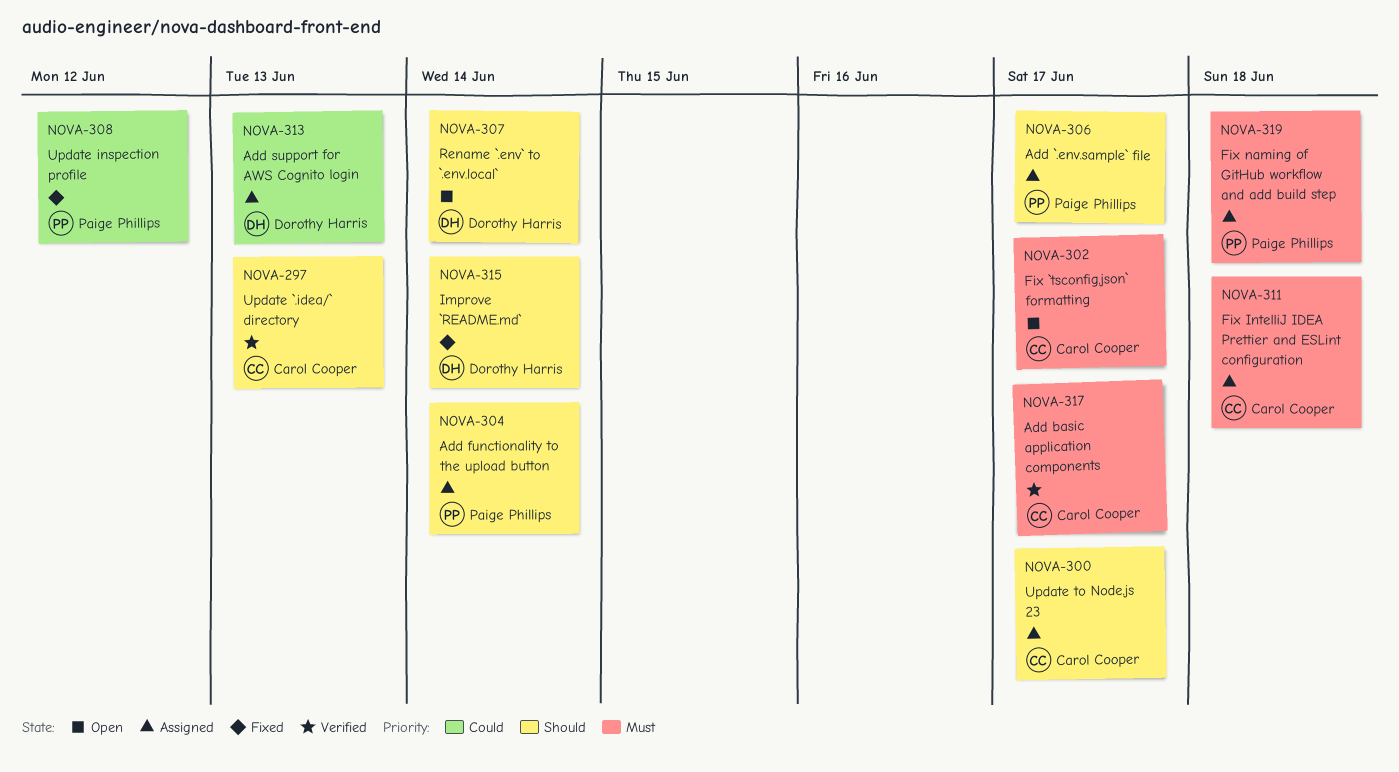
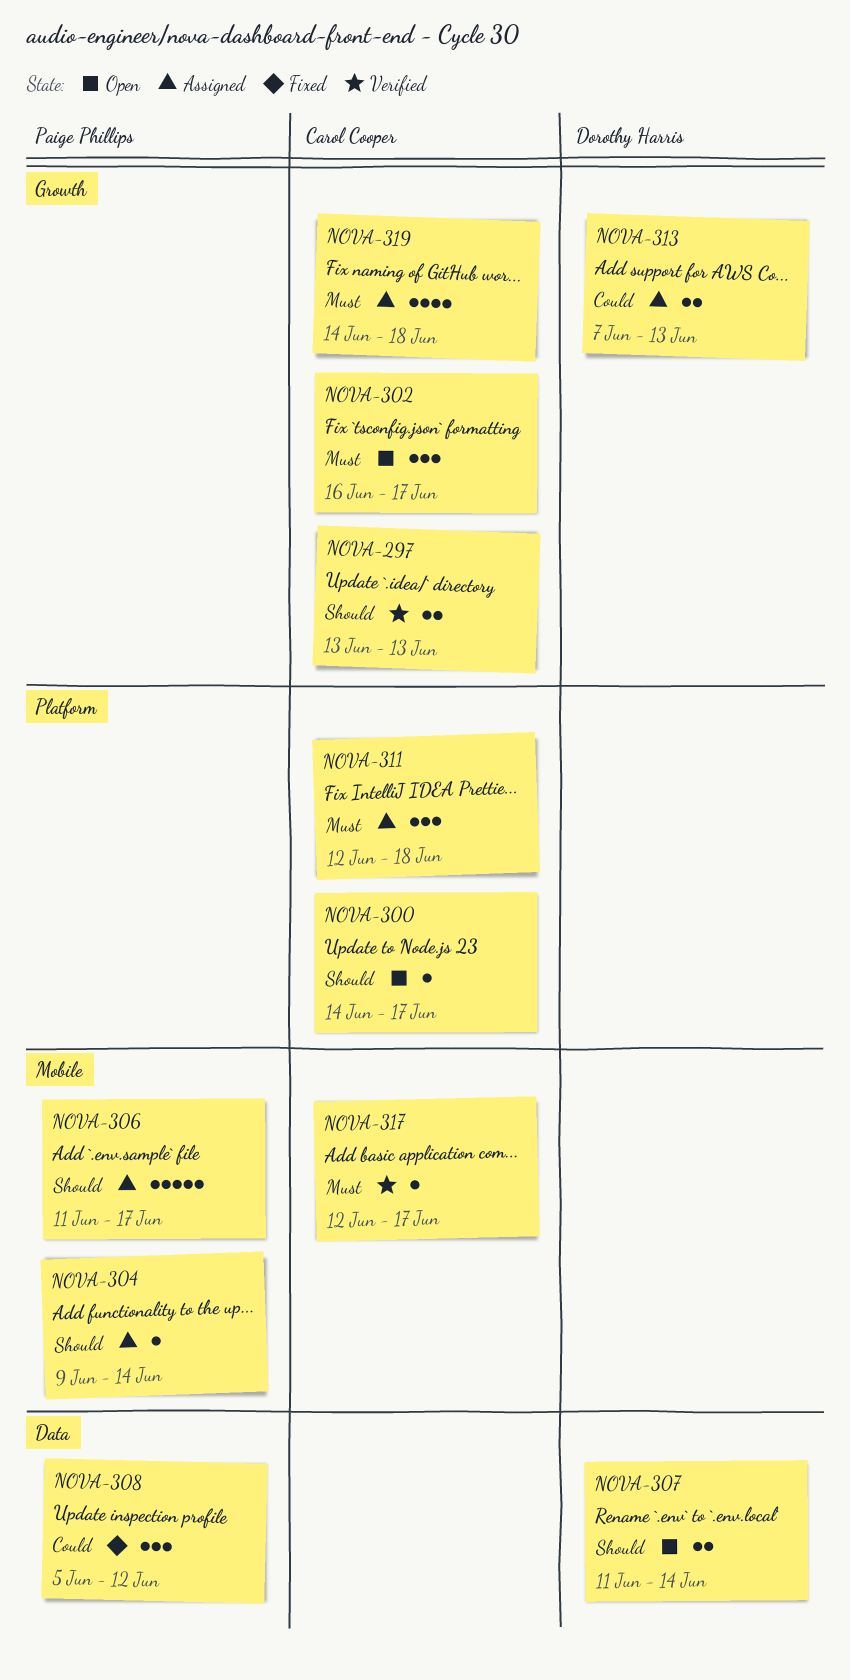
NOVA-300, status: Assigned -> Open
NOVA-315: present -> none
NOVA-319, owner: Paige Phillips -> Carol Cooper

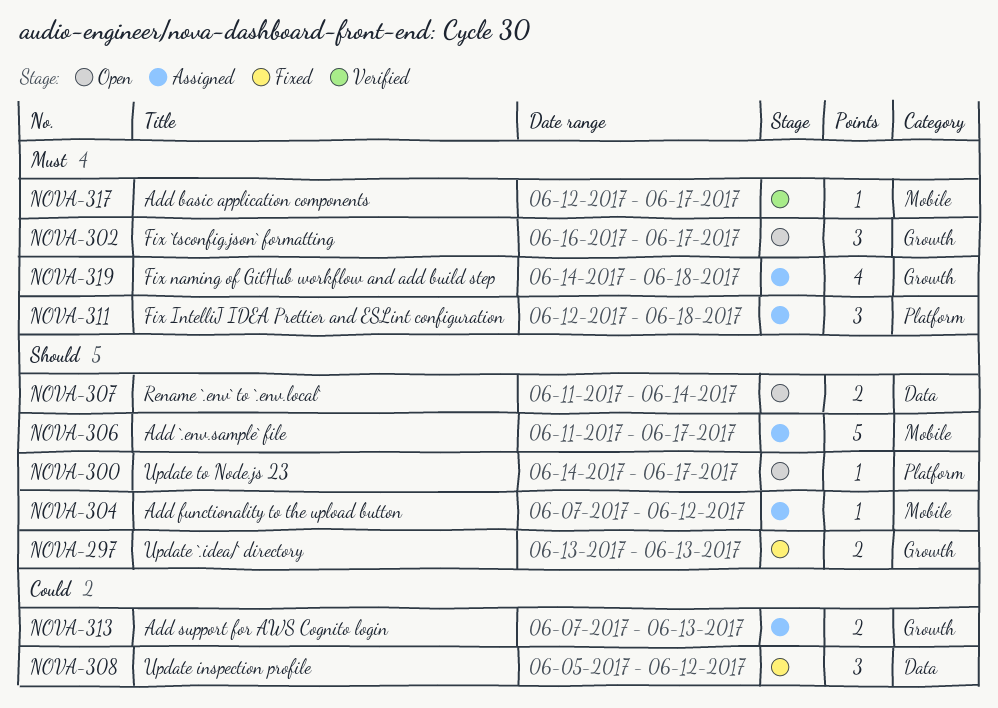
NOVA-297, status: Verified -> Fixed
NOVA-304, start: Jun 9 -> Jun 7
NOVA-304, due: Jun 14 -> Jun 12

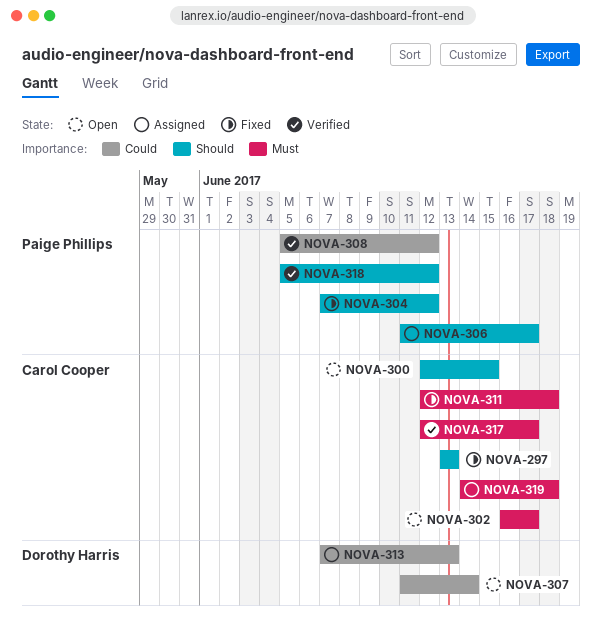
NOVA-300, start: Jun 14 -> Jun 12
NOVA-300, due: Jun 17 -> Jun 15
NOVA-304, status: Assigned -> Fixed
NOVA-307, priority: Should -> Could
NOVA-308, status: Fixed -> Verified
NOVA-311, status: Assigned -> Fixed
NOVA-318: none -> present

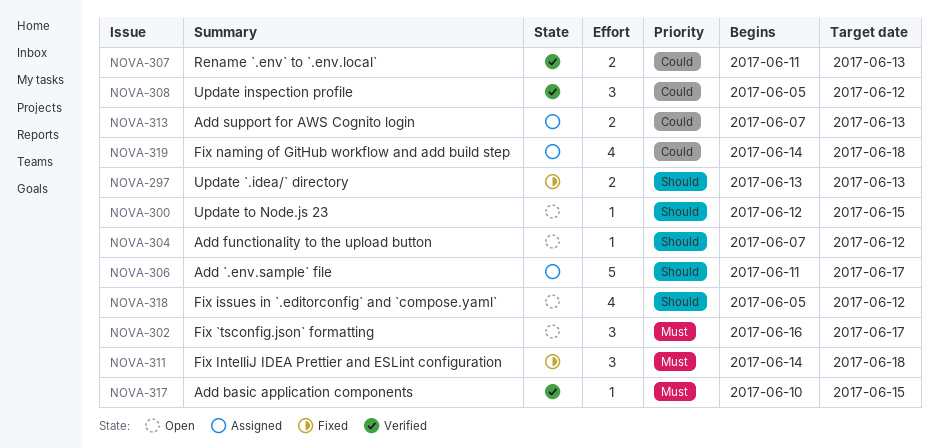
NOVA-304, status: Fixed -> Open
NOVA-307, status: Open -> Verified
NOVA-307, due: Jun 14 -> Jun 13
NOVA-311, start: Jun 12 -> Jun 14
NOVA-317, start: Jun 12 -> Jun 10
NOVA-317, due: Jun 17 -> Jun 15
NOVA-318, status: Verified -> Open
NOVA-319, priority: Must -> Could

